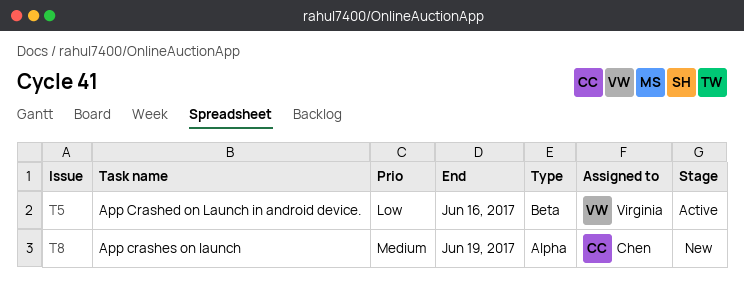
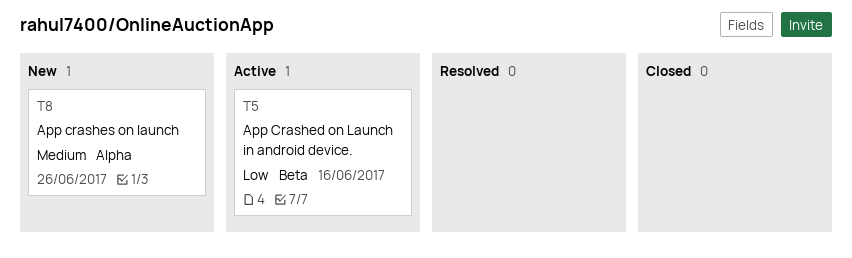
T8, due: Jun 19 -> Jun 26

